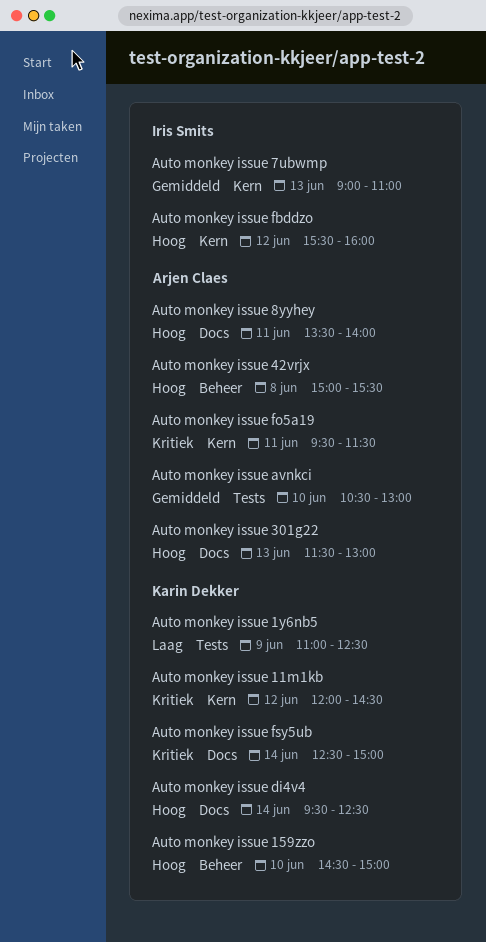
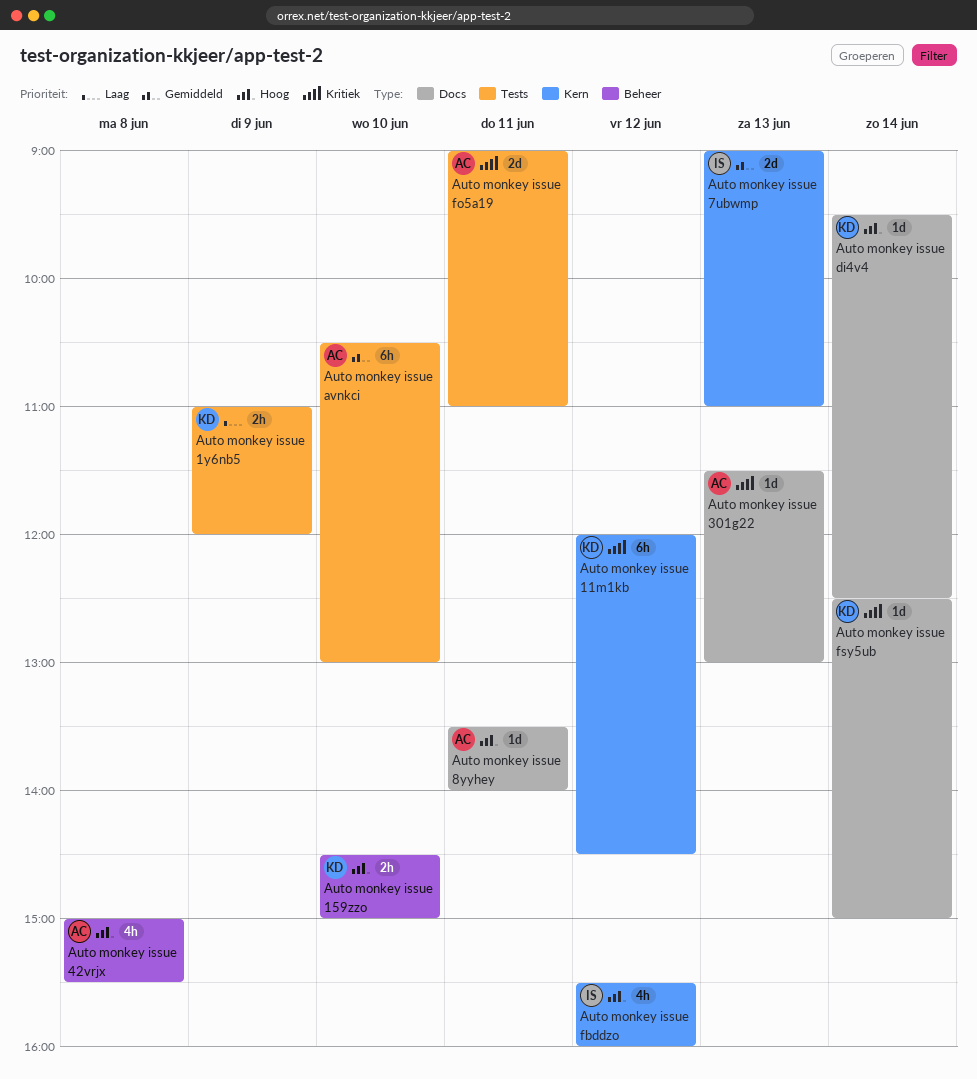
Auto monkey issue 1y6nb5, ends: 12:30 -> 12:00
Auto monkey issue 301g22, priority: Hoog -> Kritiek
Auto monkey issue fo5a19, label: Kern -> Tests
Auto monkey issue fo5a19, begins: 09:30 -> 09:00
Auto monkey issue fo5a19, ends: 11:30 -> 11:00

